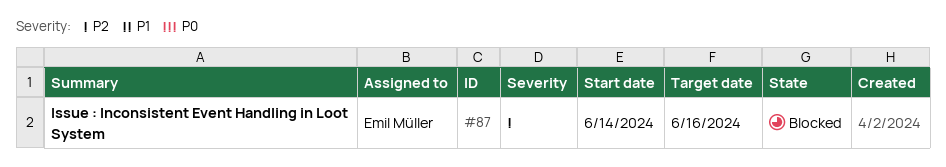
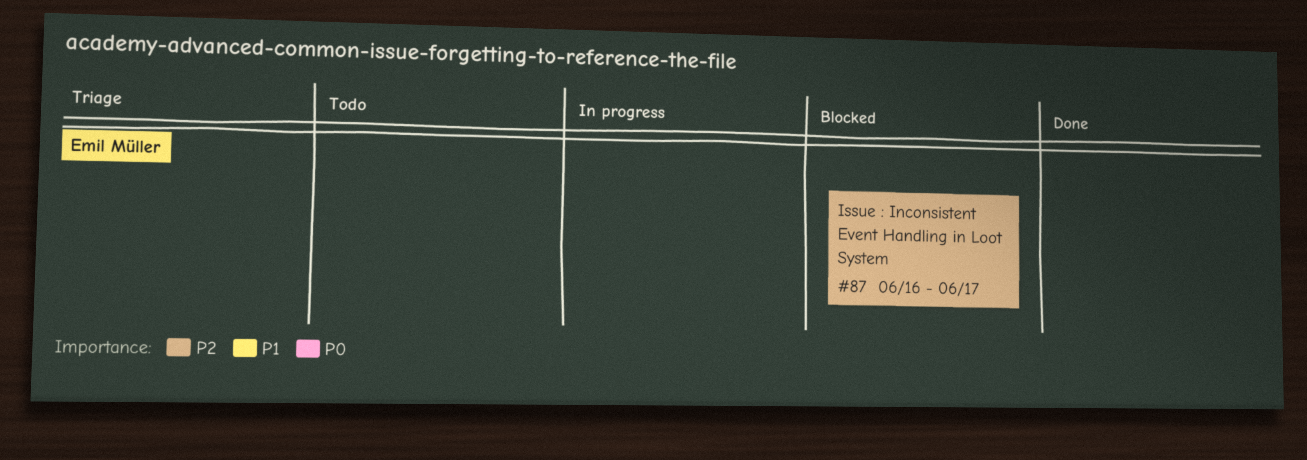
#87, start: Jun 14 -> Jun 16
#87, due: Jun 16 -> Jun 17

